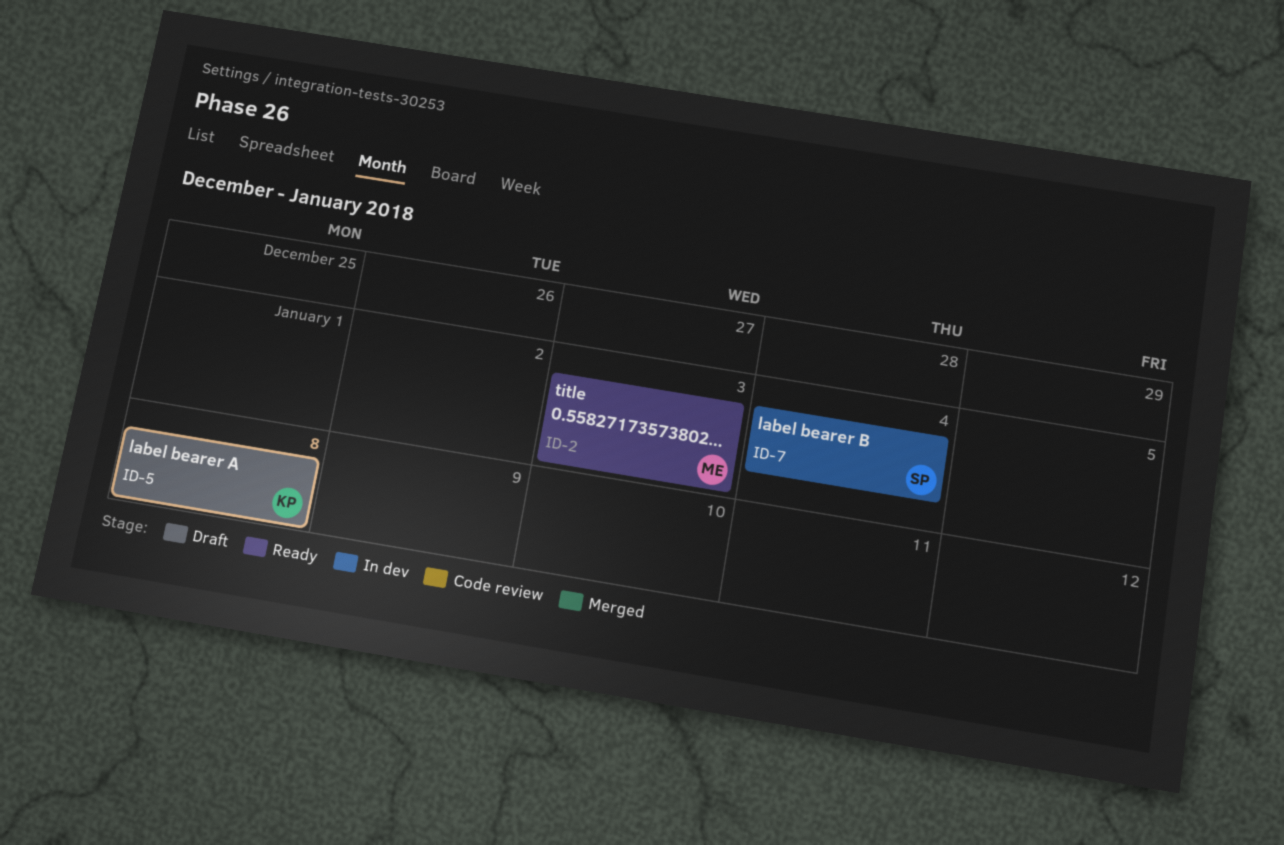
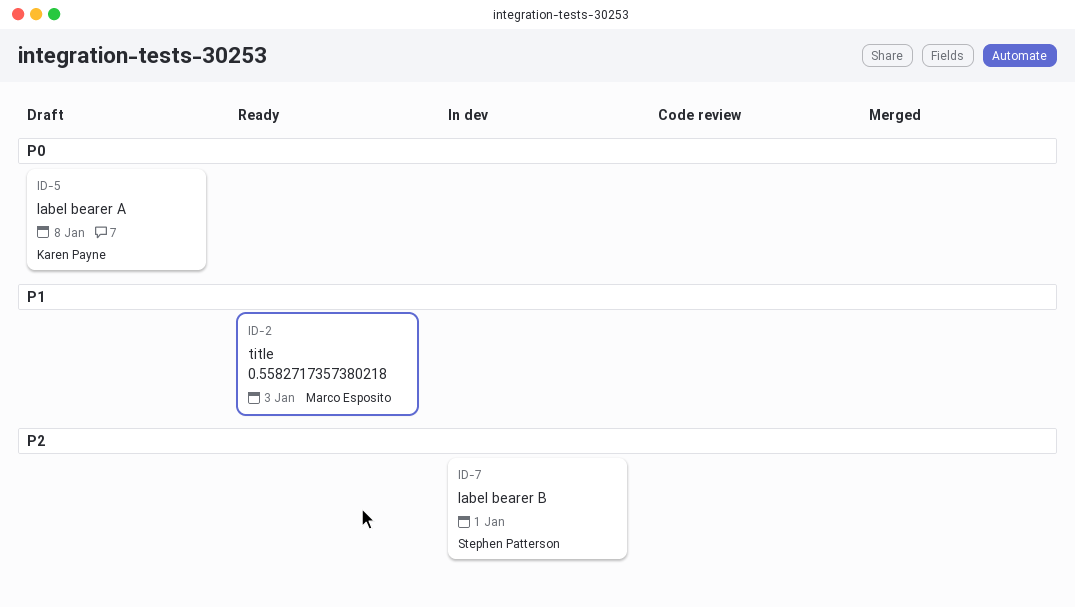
ID-7, due: Jan 4 -> Jan 1

